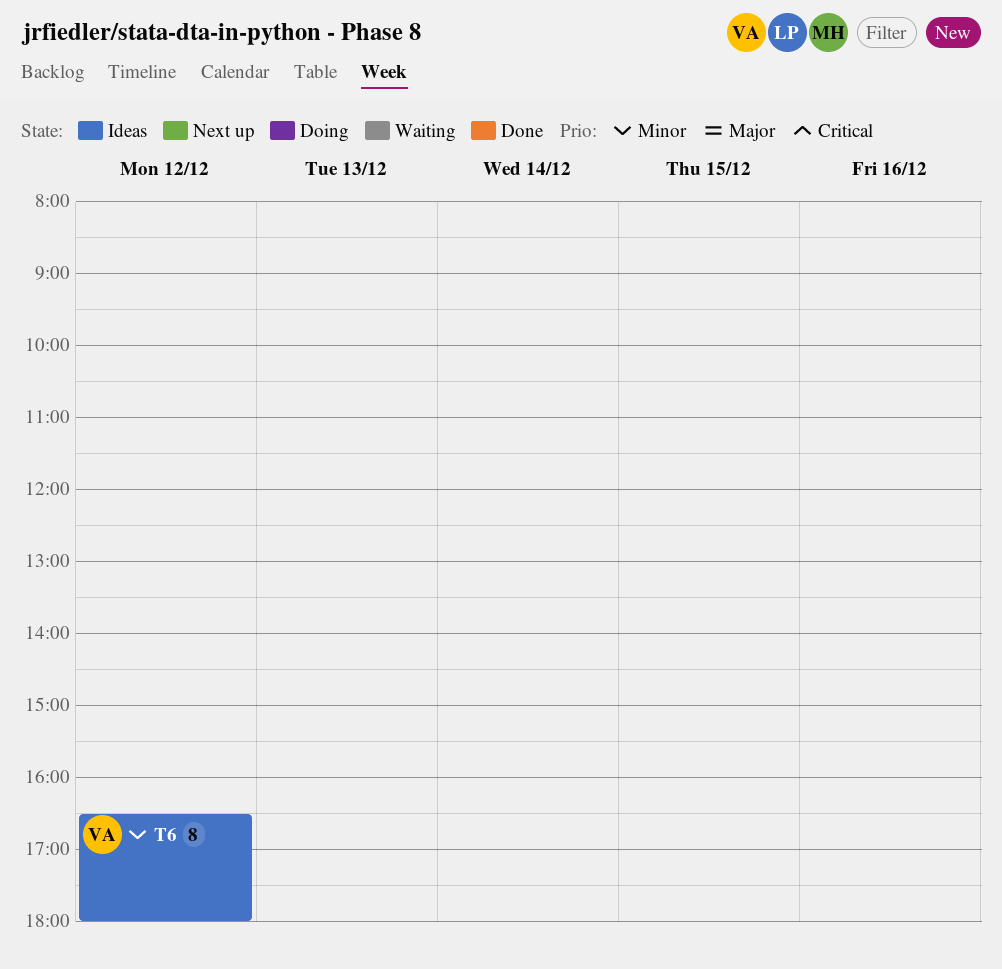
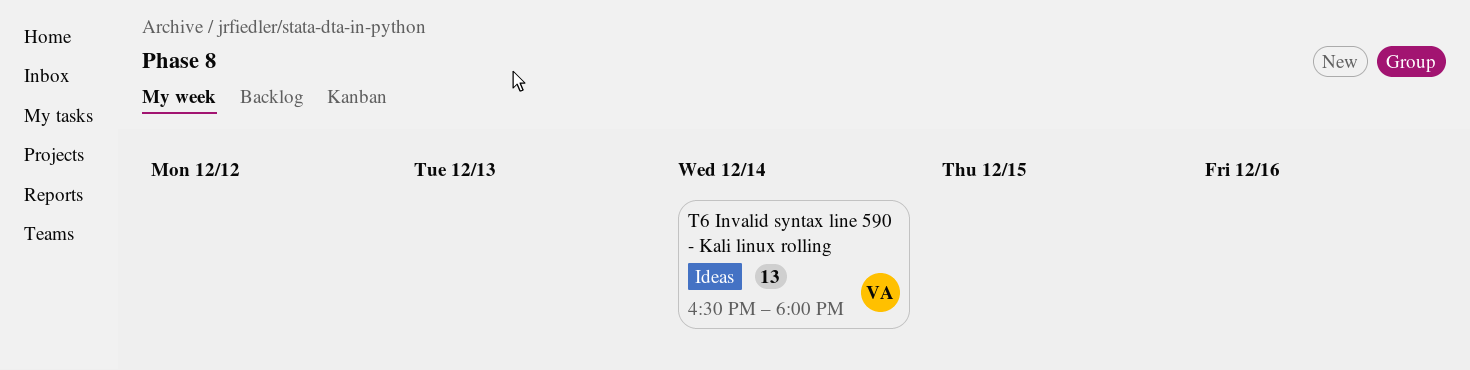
T6, estimate: 8 -> 13
T6, day: Dec 12 -> Dec 14

